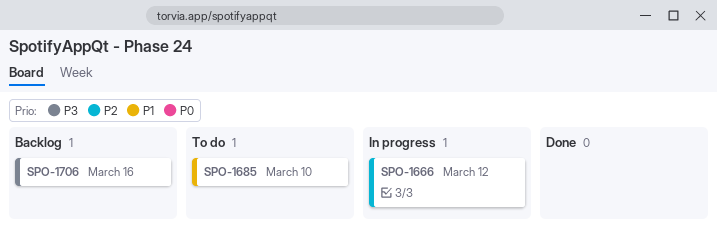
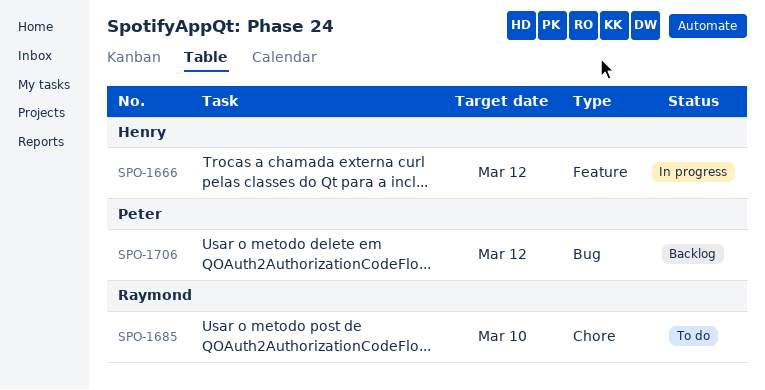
SPO-1706, due: Mar 16 -> Mar 12

